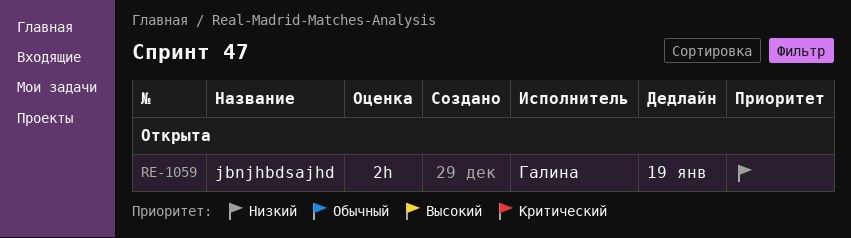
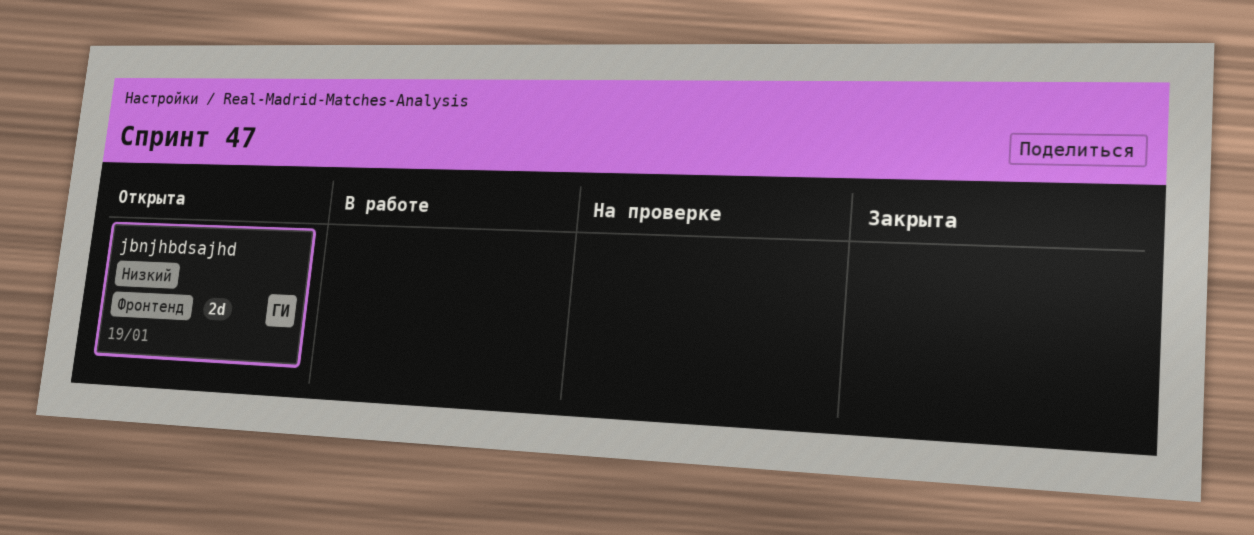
jbnjhbdsajhd, estimate: 2h -> 2d

